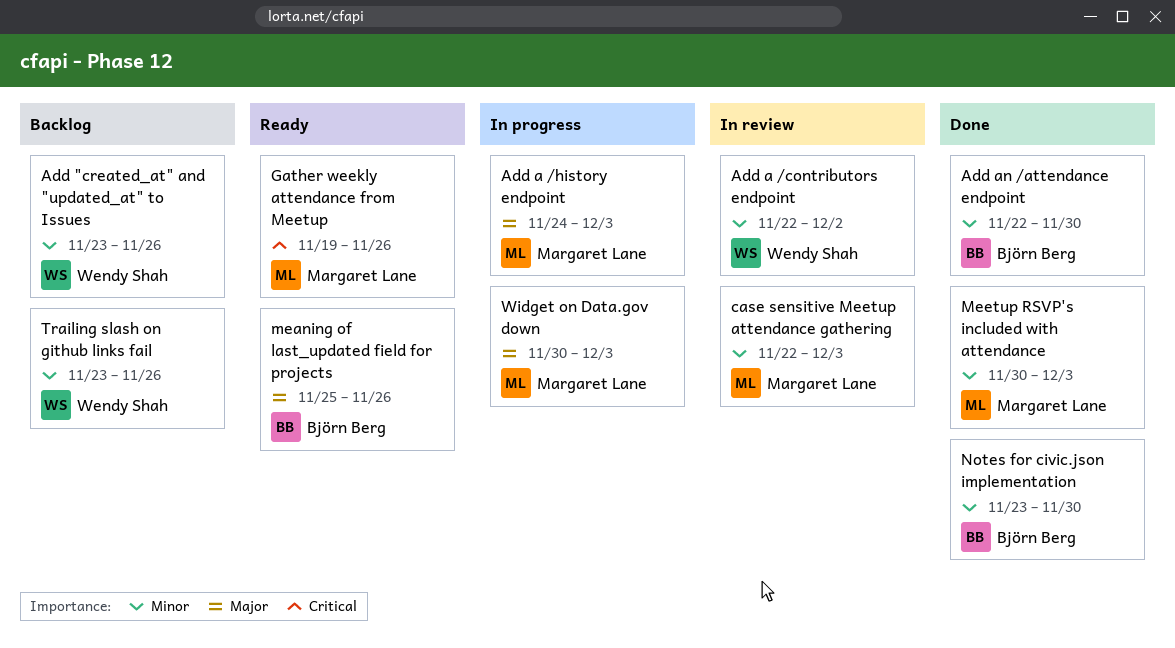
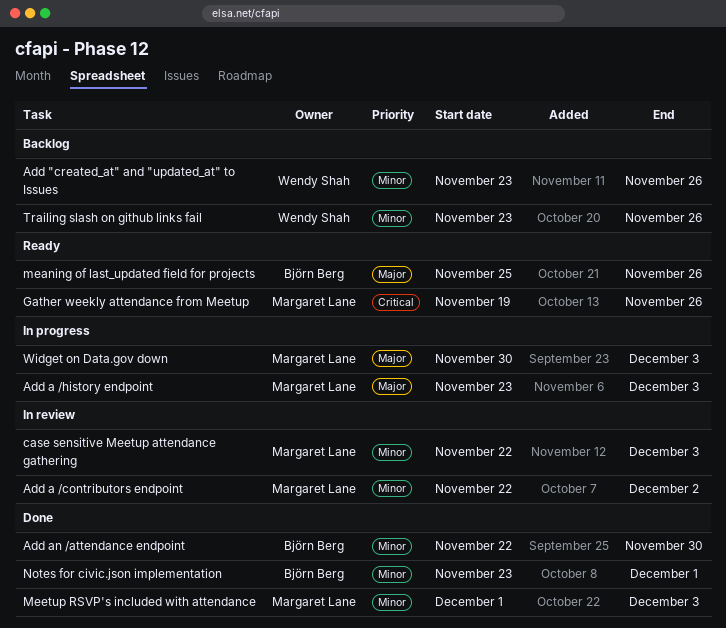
Add a /contributors endpoint, owner: Wendy Shah -> Margaret Lane
Add a /history endpoint, start: Nov 24 -> Nov 23
Meetup RSVP's included with attendance, start: Nov 30 -> Dec 1
Notes for civic.json implementation, due: Nov 30 -> Dec 1

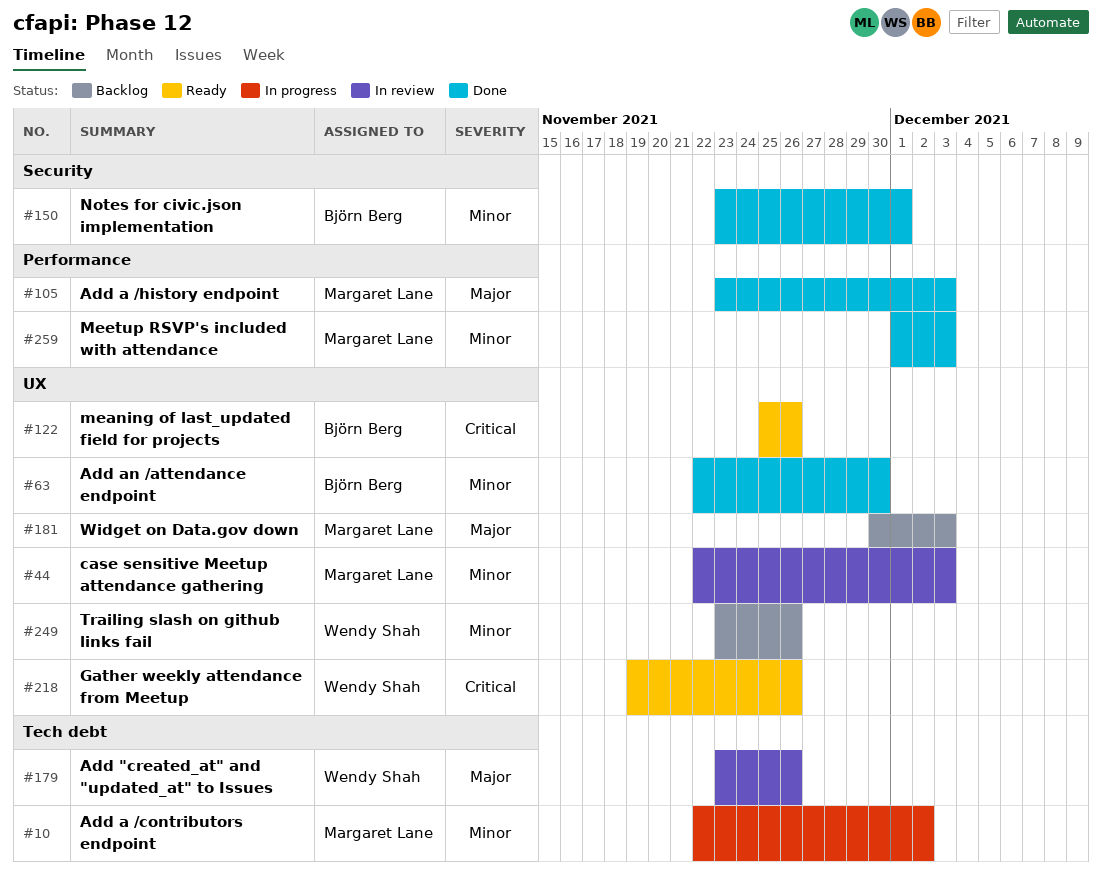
Add "created_at" and "updated_at" to Issues, status: Backlog -> In review
Add "created_at" and "updated_at" to Issues, priority: Minor -> Major
Add a /contributors endpoint, status: In review -> In progress
Add a /history endpoint, status: In progress -> Done
Gather weekly attendance from Meetup, owner: Margaret Lane -> Wendy Shah
meaning of last_updated field for projects, priority: Major -> Critical
Widget on Data.gov down, status: In progress -> Backlog

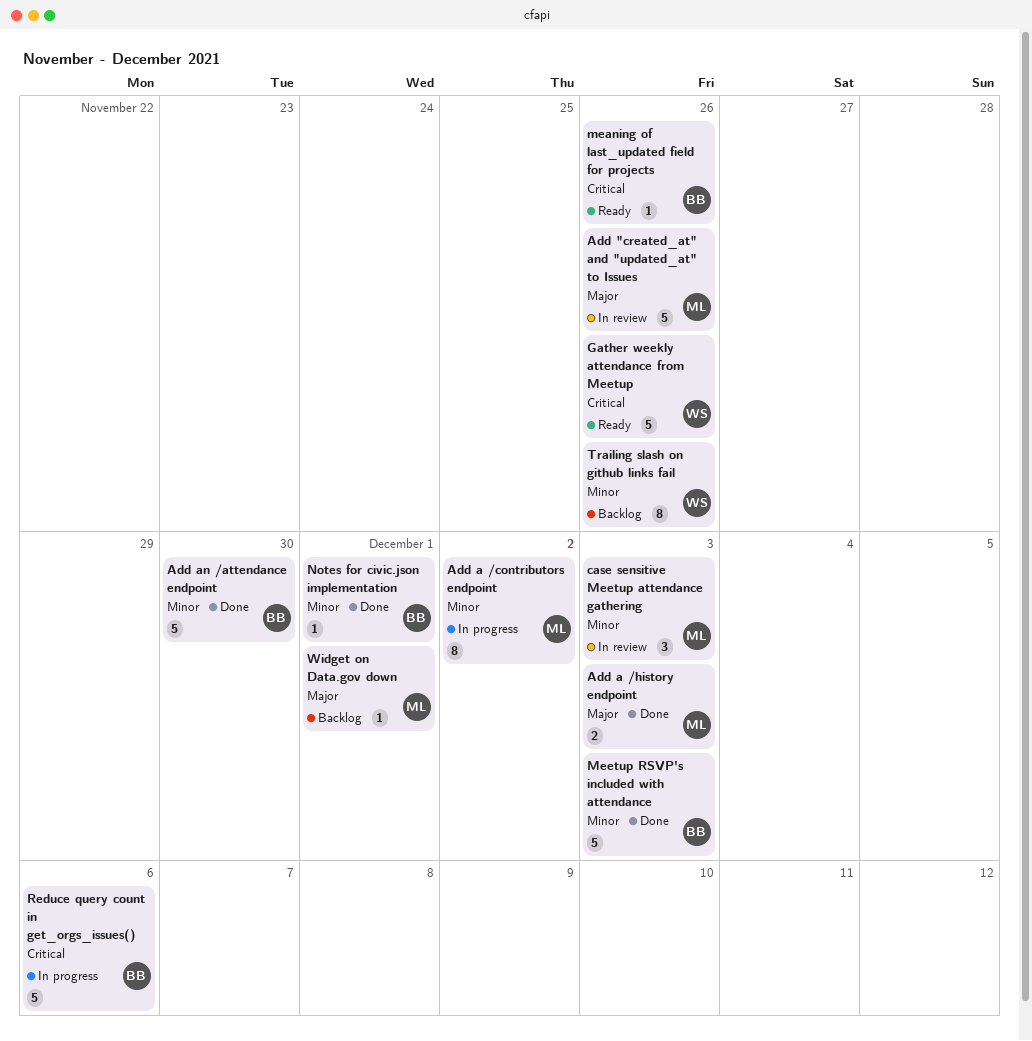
Add "created_at" and "updated_at" to Issues, owner: Wendy Shah -> Margaret Lane
Meetup RSVP's included with attendance, owner: Margaret Lane -> Björn Berg
Reduce query count in get_orgs_issues(): none -> present
Widget on Data.gov down, due: Dec 3 -> Dec 1

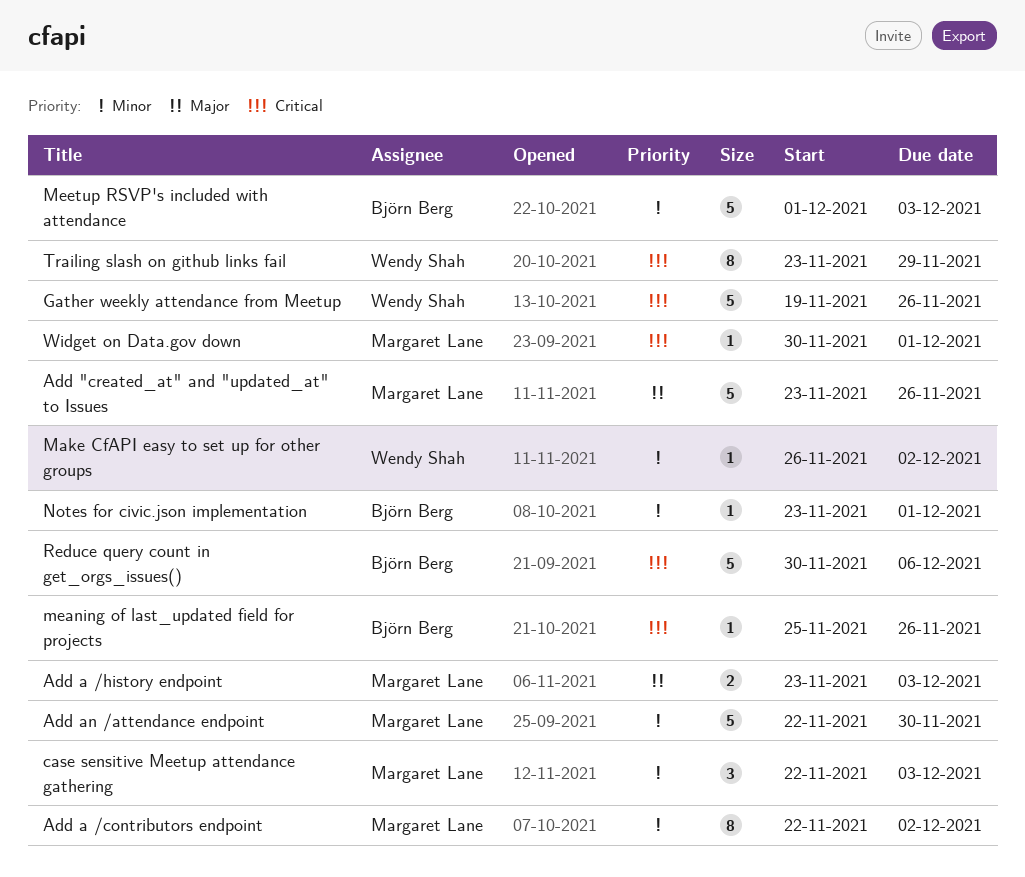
Add an /attendance endpoint, owner: Björn Berg -> Margaret Lane
Make CfAPI easy to set up for other groups: none -> present
Trailing slash on github links fail, priority: Minor -> Critical
Trailing slash on github links fail, due: Nov 26 -> Nov 29
Widget on Data.gov down, priority: Major -> Critical

